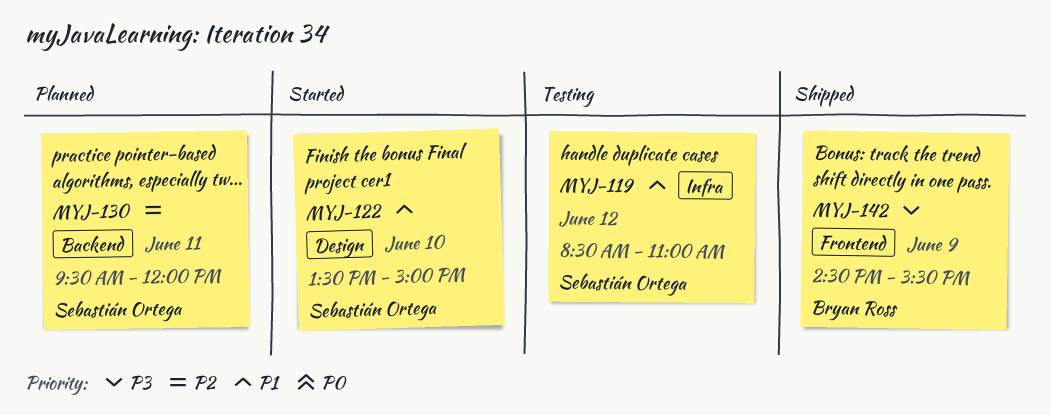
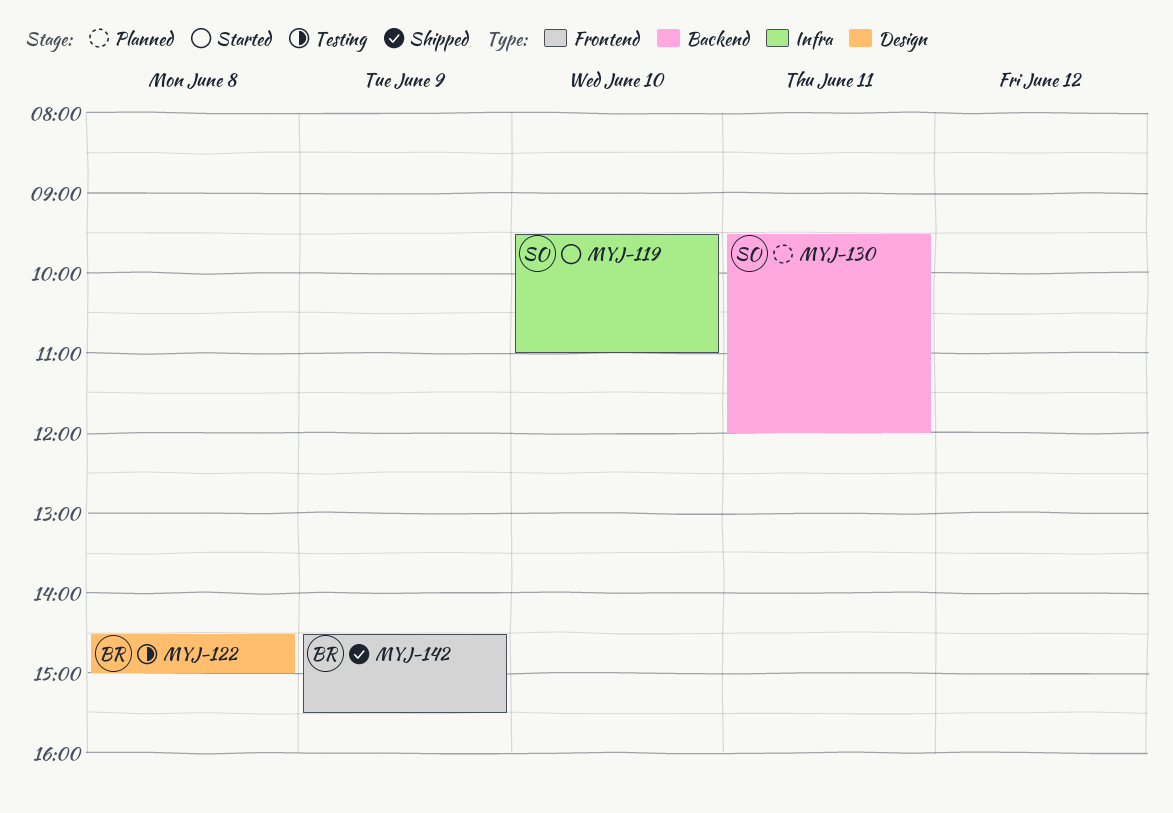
MYJ-119, status: Testing -> Started
MYJ-119, day: Jun 12 -> Jun 10
MYJ-119, begins: 08:30 -> 09:30
MYJ-122, status: Started -> Testing
MYJ-122, owner: Sebastián Ortega -> Bryan Ross
MYJ-122, day: Jun 10 -> Jun 8
MYJ-122, begins: 13:30 -> 14:30

